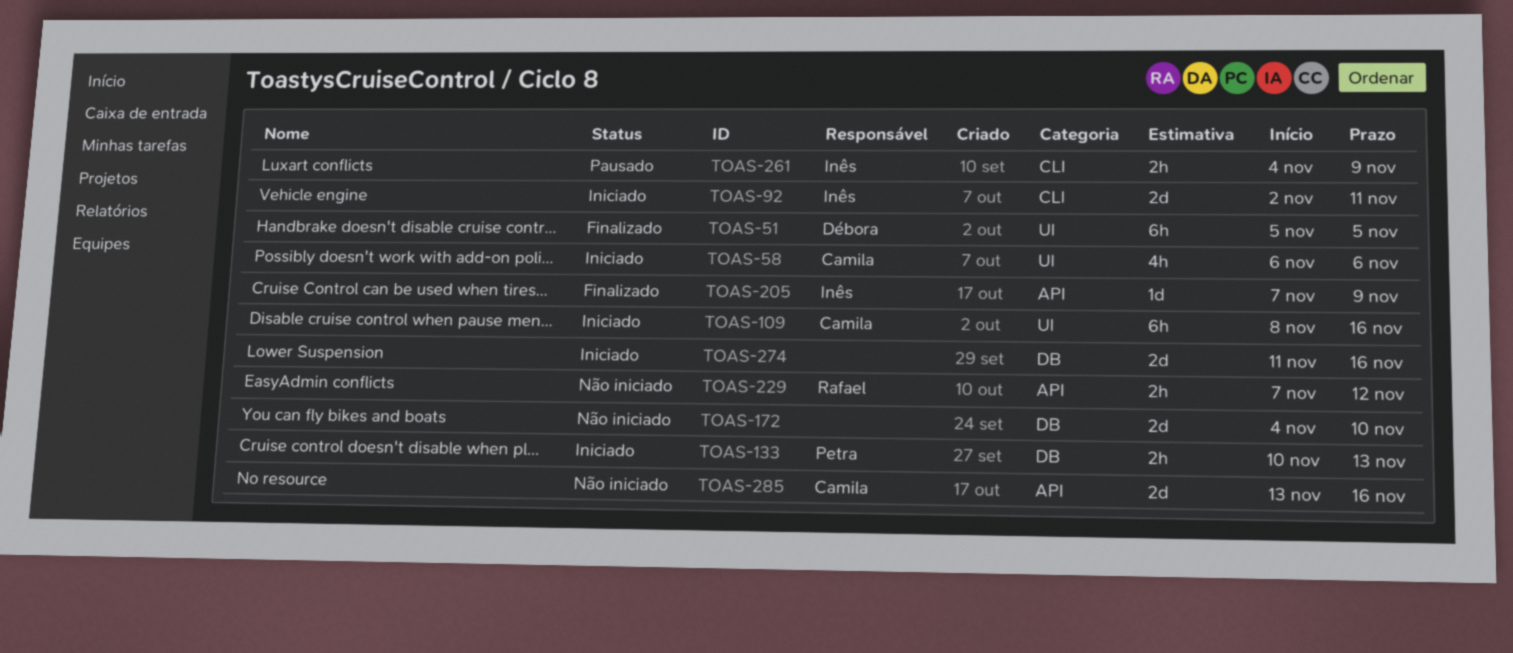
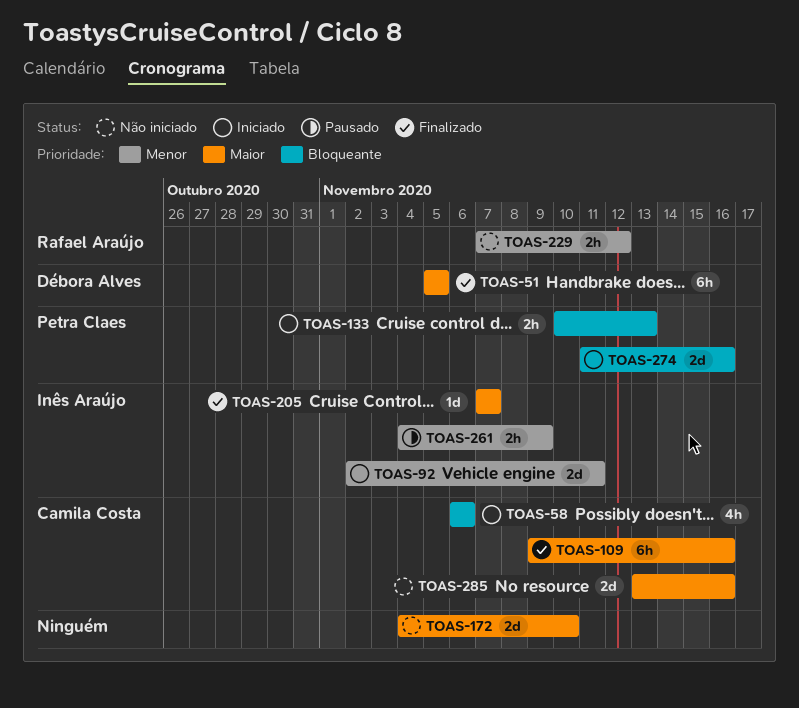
TOAS-109, status: Iniciado -> Finalizado
TOAS-109, start: Nov 8 -> Nov 9
TOAS-205, due: Nov 9 -> Nov 7
TOAS-274, owner: none -> Petra Claes

